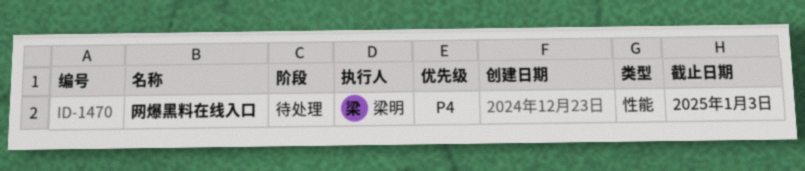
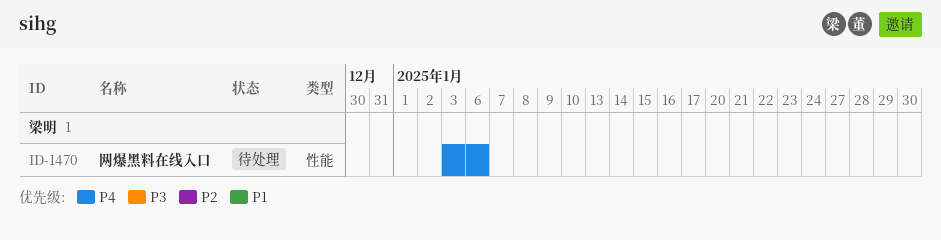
ID-1470, due: Jan 3 -> Jan 6

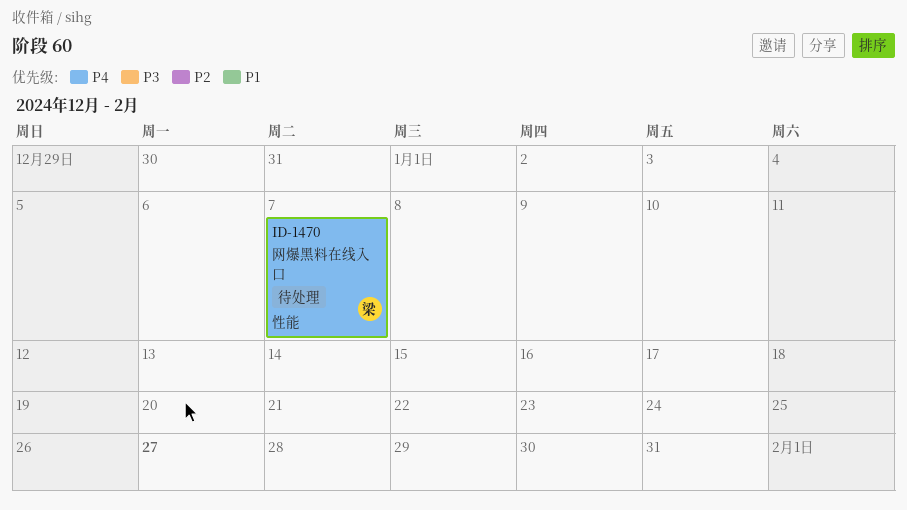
ID-1470, due: Jan 6 -> Jan 7

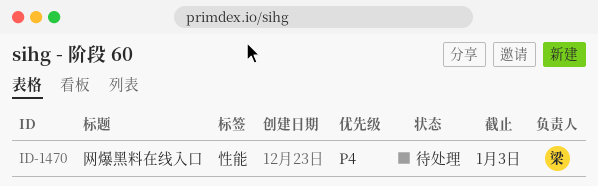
ID-1470, due: Jan 7 -> Jan 3

